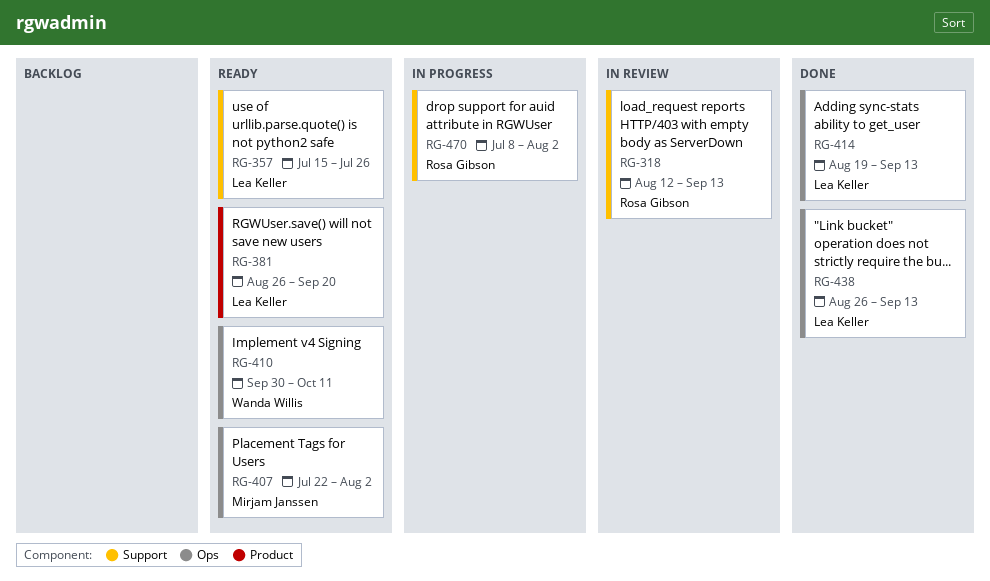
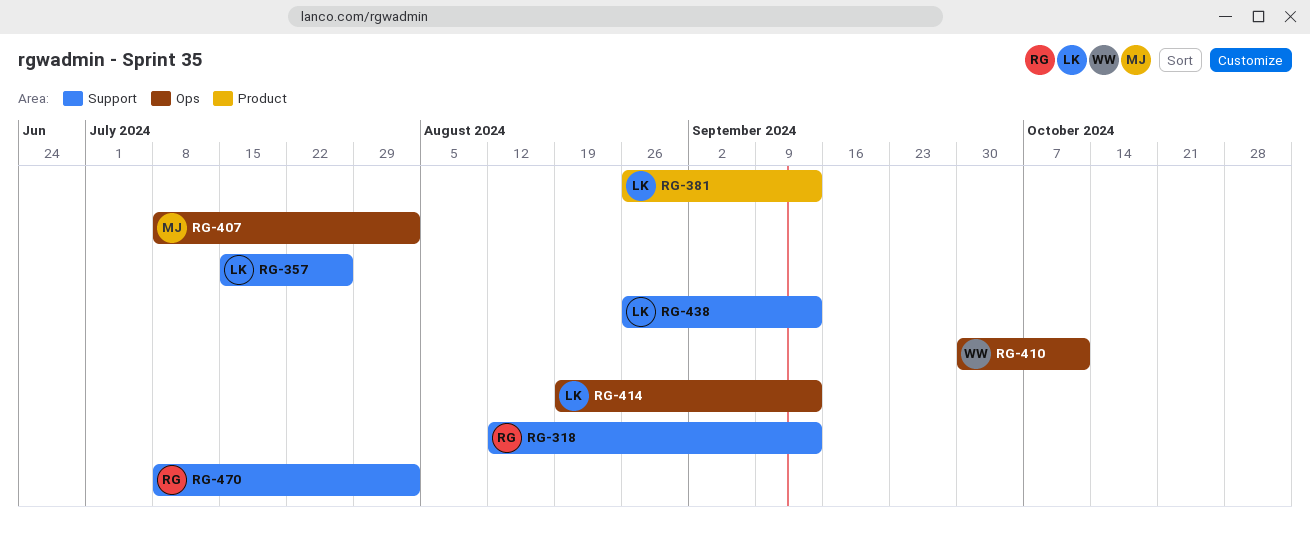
RG-381, due: Sep 20 -> Sep 13
RG-407, start: Jul 22 -> Jul 8
RG-438, label: Ops -> Support

